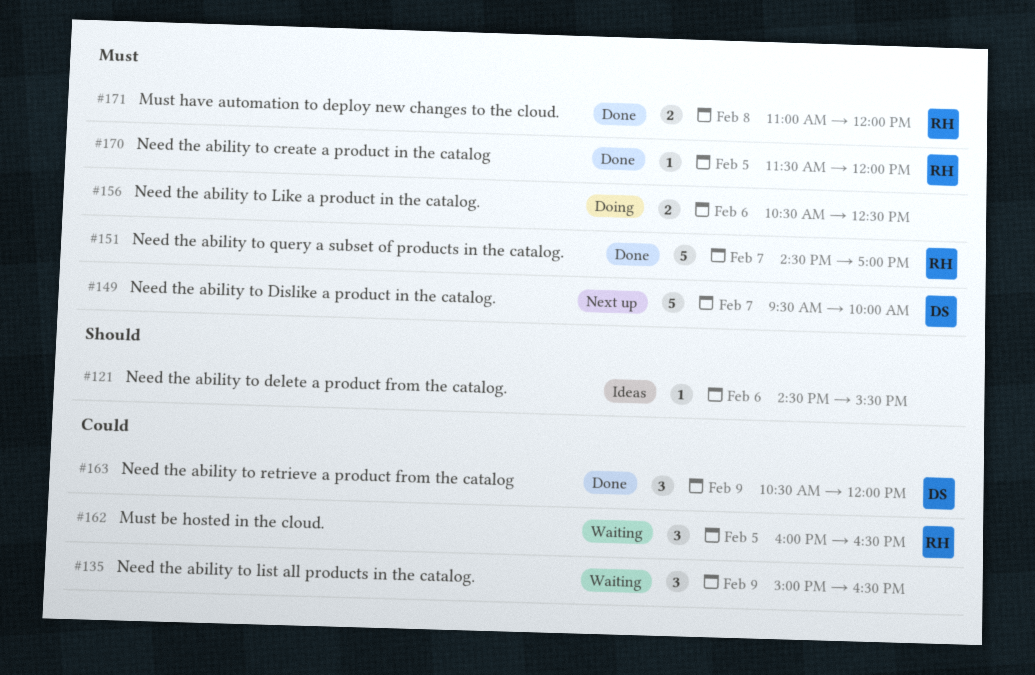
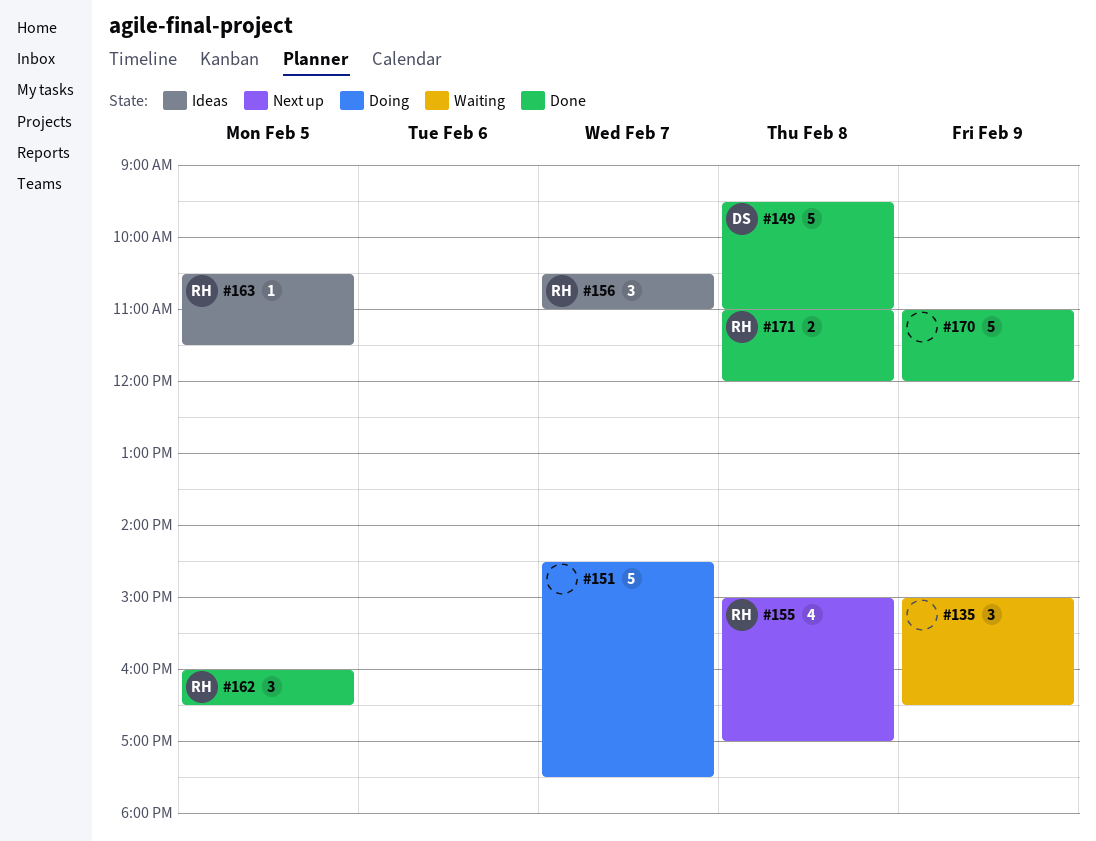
#121: present -> none
#149, status: Next up -> Done
#149, day: Feb 7 -> Feb 8
#149, ends: 10:00 -> 11:00
#151, status: Done -> Doing
#151, owner: RH -> none
#151, ends: 17:00 -> 17:30
#155: none -> present
#156, status: Doing -> Ideas
#156, owner: none -> RH
#156, estimate: 2 -> 3
#156, day: Feb 6 -> Feb 7
#156, ends: 12:30 -> 11:00
#162, status: Waiting -> Done
#163, status: Done -> Ideas
#163, owner: DS -> RH
#163, estimate: 3 -> 1
#163, day: Feb 9 -> Feb 5
#163, ends: 12:00 -> 11:30
#170, owner: RH -> none
#170, estimate: 1 -> 5
#170, day: Feb 5 -> Feb 9
#170, begins: 11:30 -> 11:00

